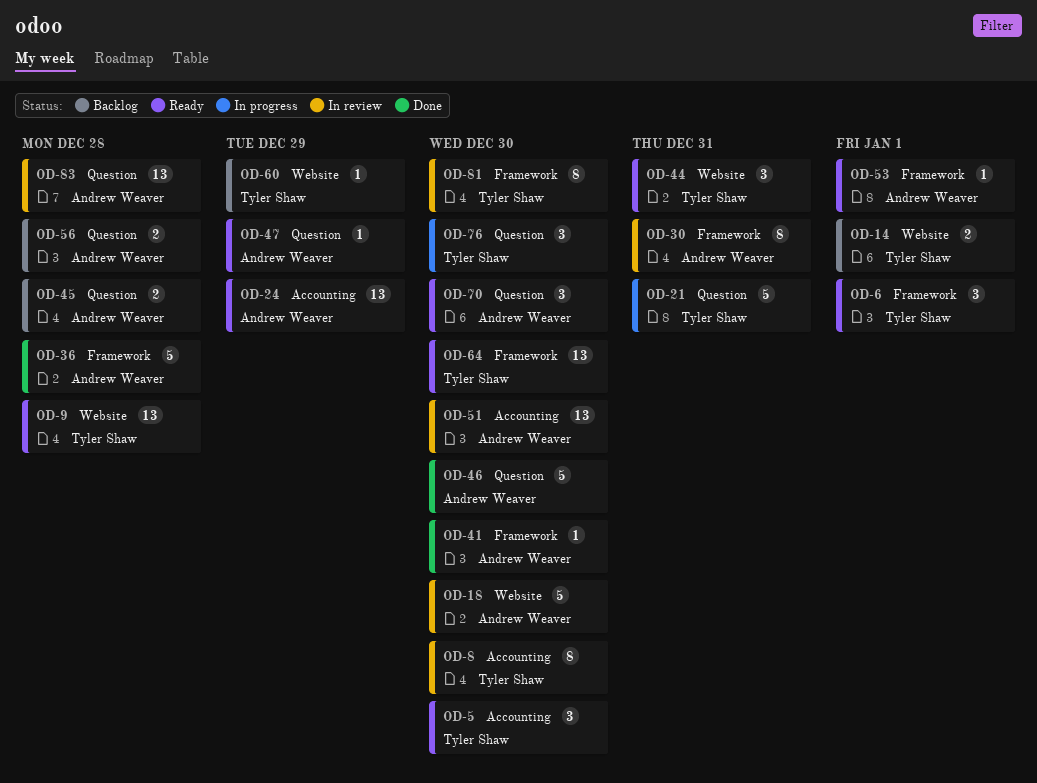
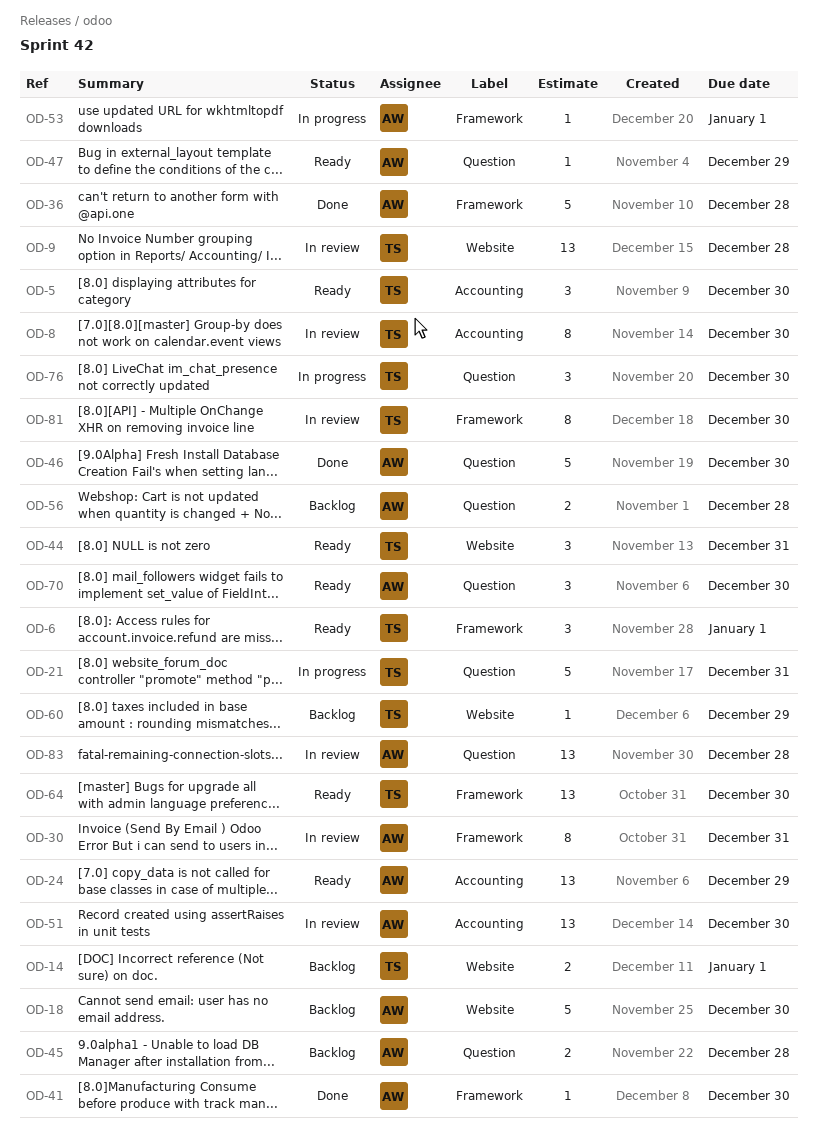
OD-9, status: Ready -> In review
OD-18, status: In review -> Backlog
OD-53, status: Ready -> In progress

